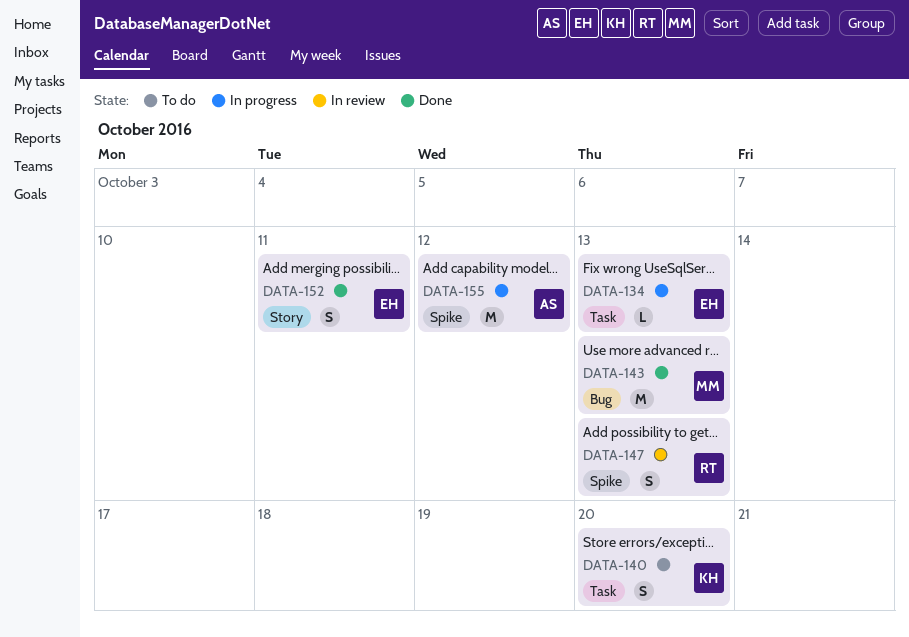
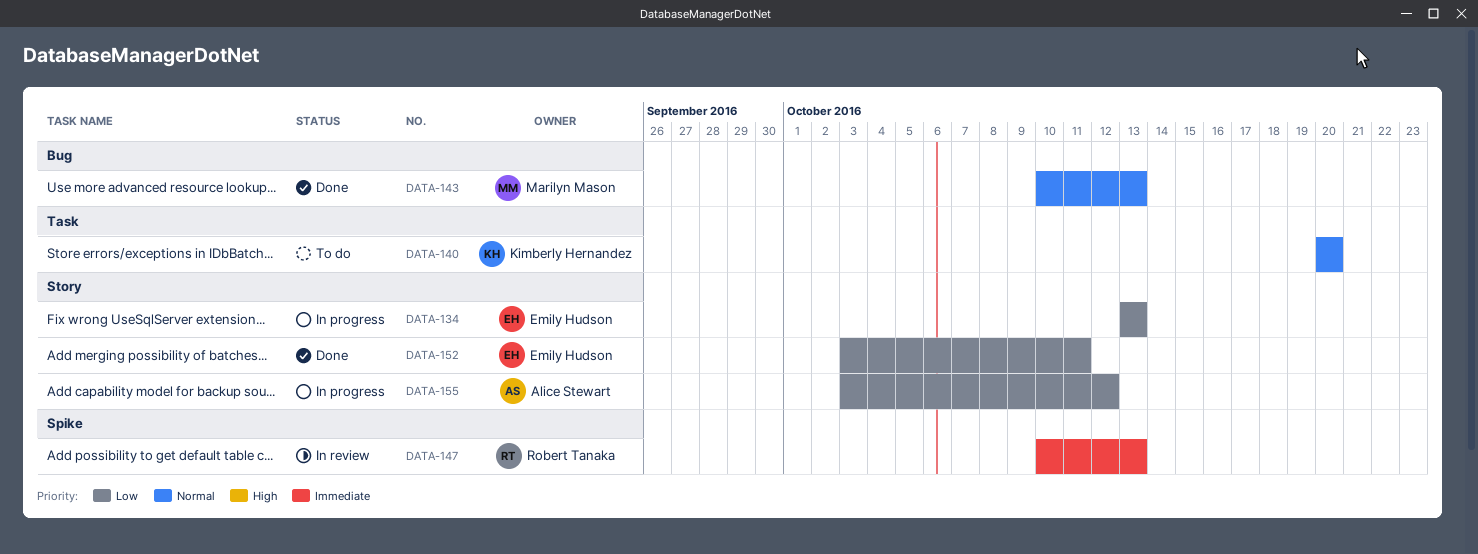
DATA-134, label: Task -> Story
DATA-155, label: Spike -> Story

